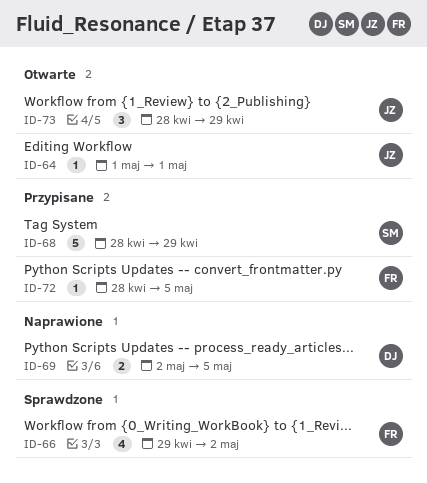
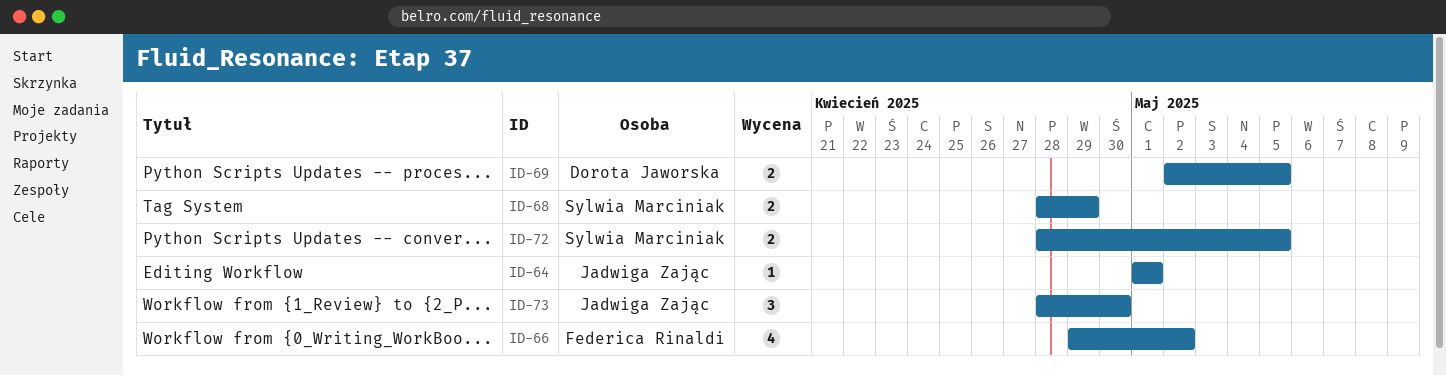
ID-68, estimate: 5 -> 2
ID-72, owner: Federica Rinaldi -> Sylwia Marciniak
ID-72, estimate: 1 -> 2
ID-73, due: Apr 29 -> Apr 30

